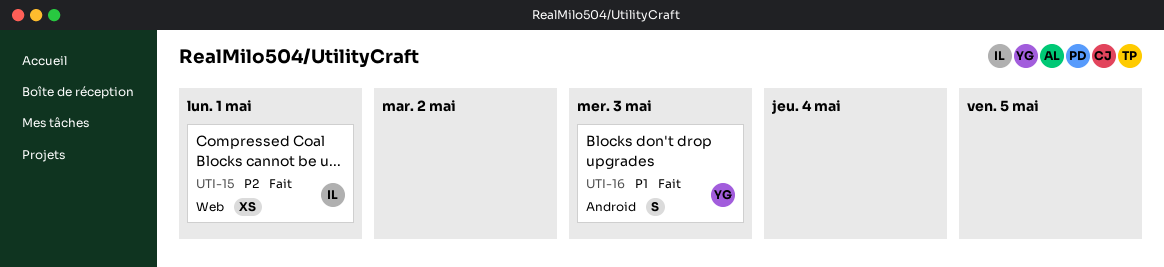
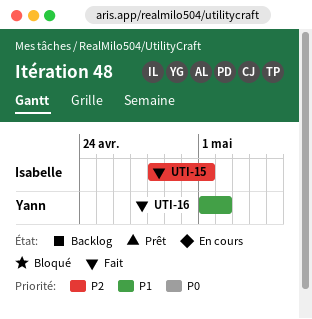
UTI-16, due: May 3 -> May 2

